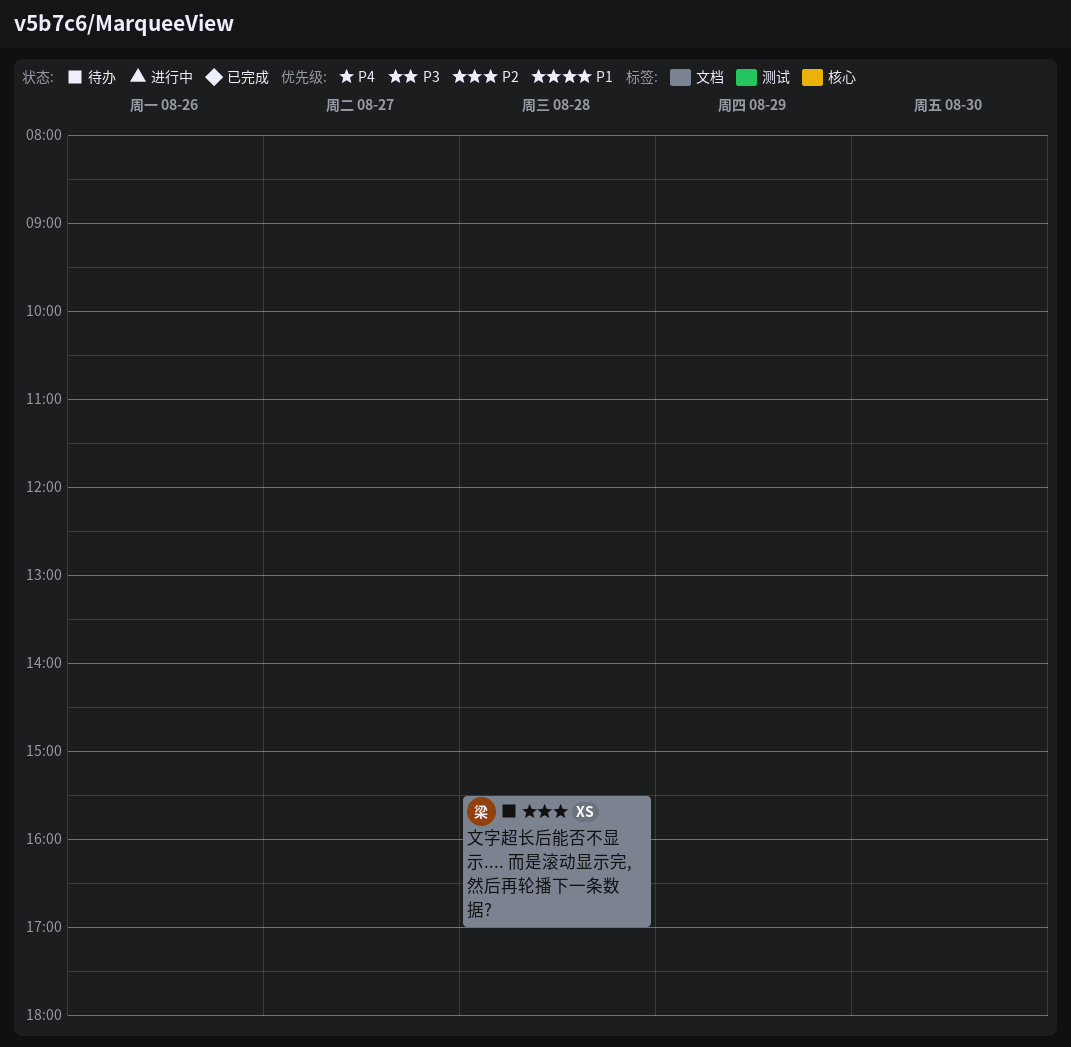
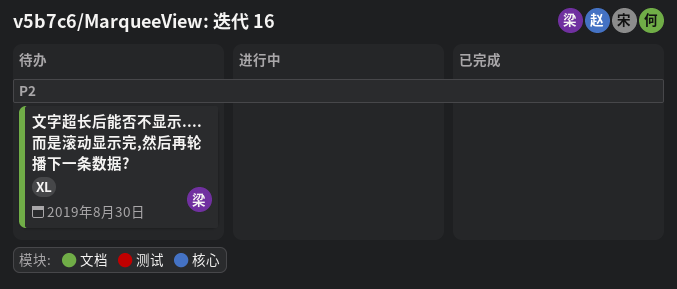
文字超长后能否不显示.... 而是滚动显示完,然后再轮播下一条数据?, estimate: XS -> XL
文字超长后能否不显示.... 而是滚动显示完,然后再轮播下一条数据?, day: Aug 28 -> Aug 30

